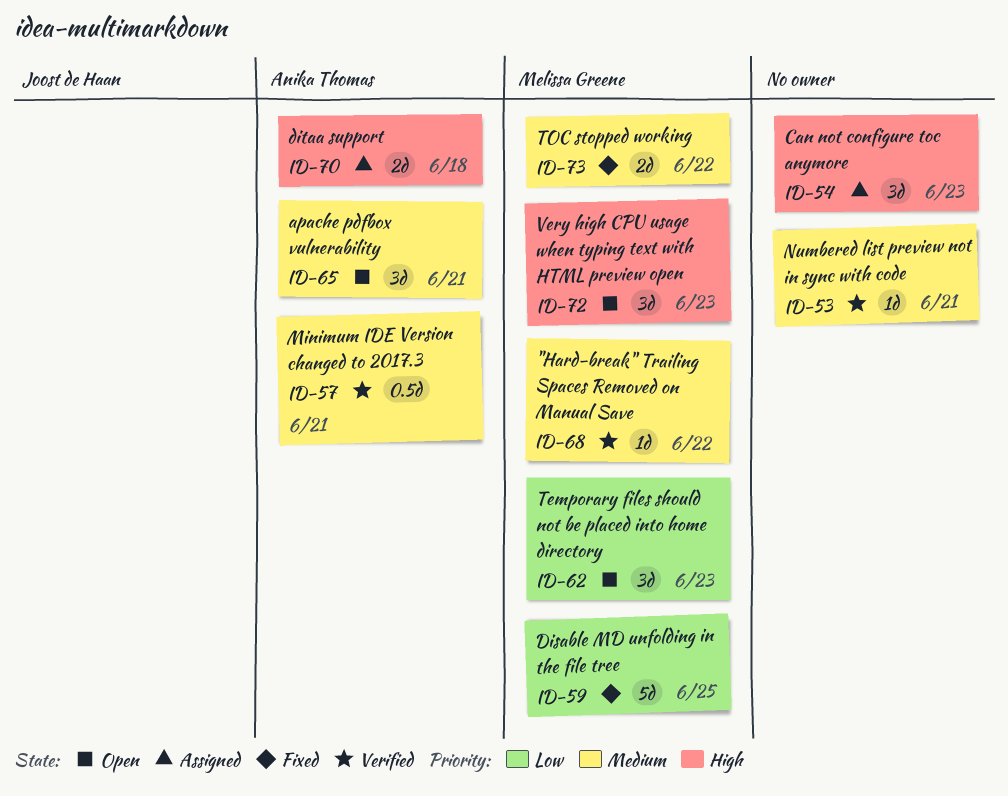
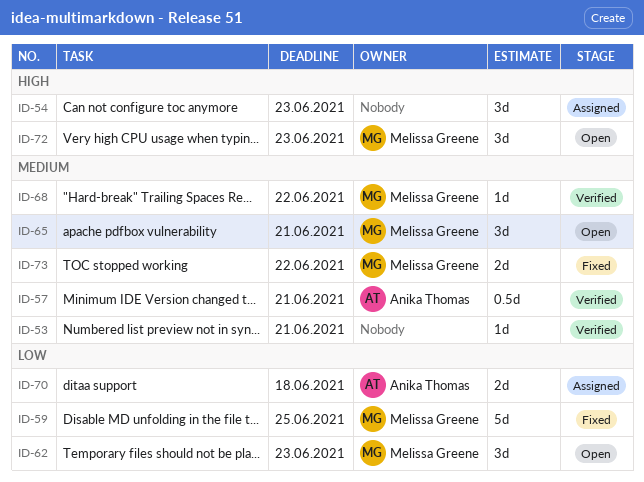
ID-65, owner: Anika Thomas -> Melissa Greene
ID-70, priority: High -> Low

